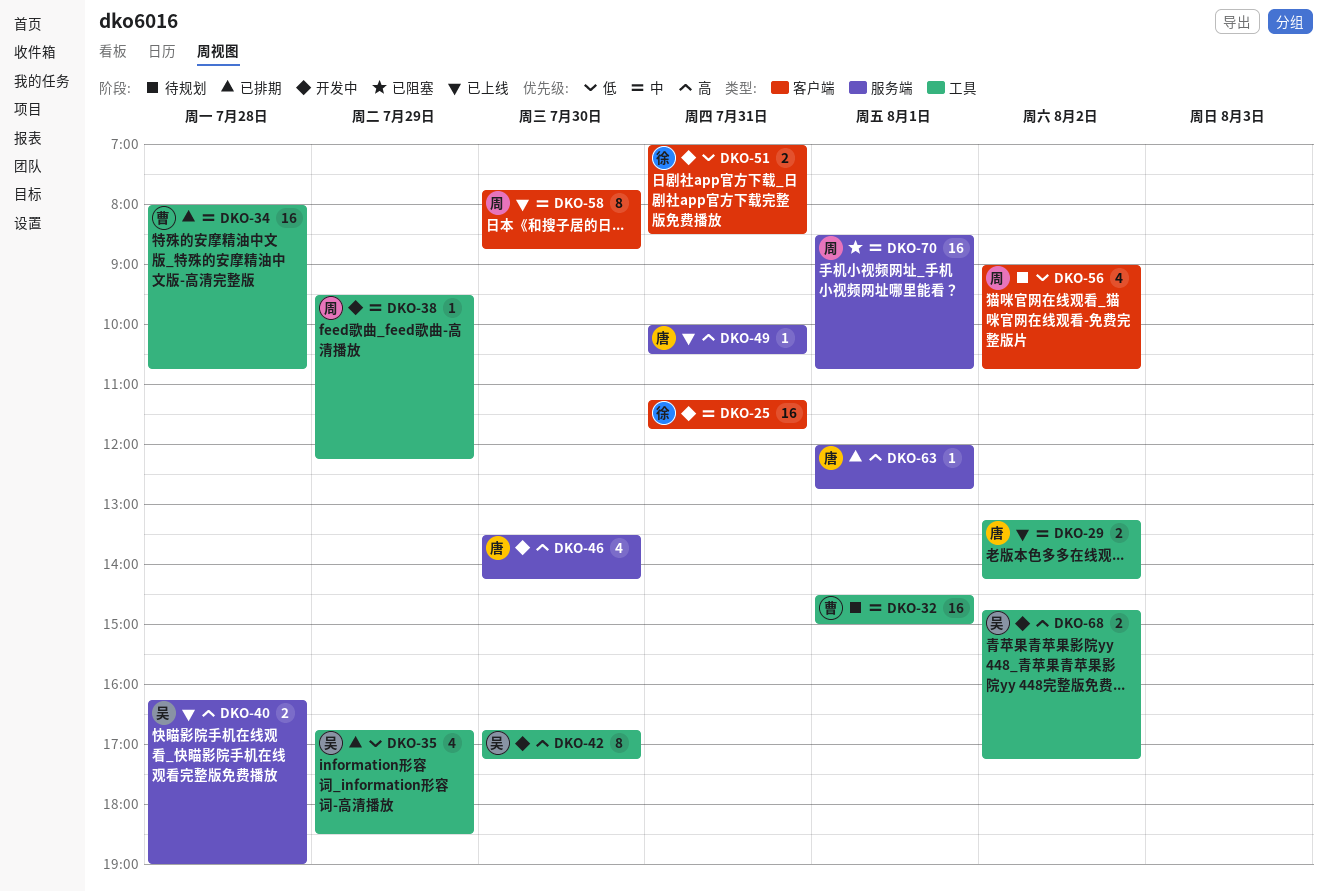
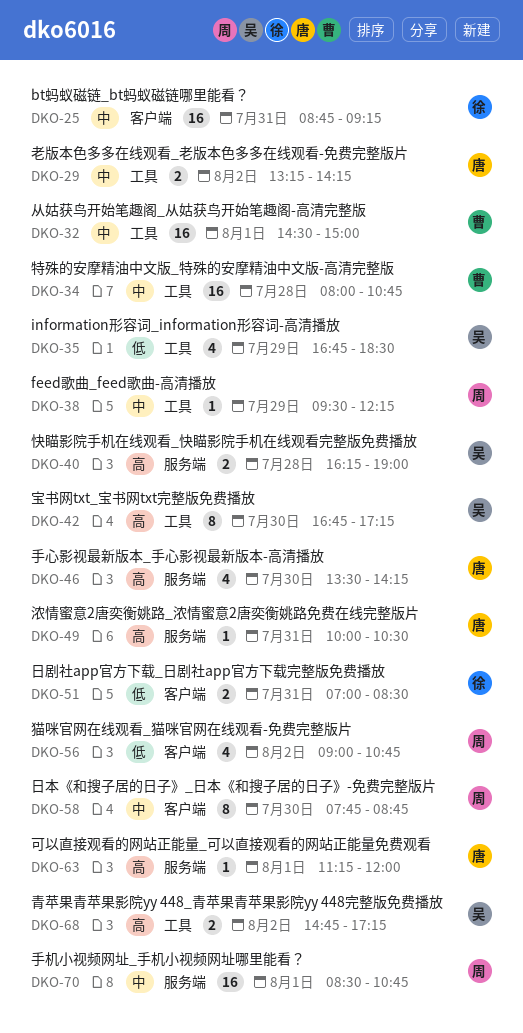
DKO-25, begins: 11:15 -> 08:45
DKO-25, ends: 11:45 -> 09:15
DKO-63, begins: 12:00 -> 11:15
DKO-63, ends: 12:45 -> 12:00

